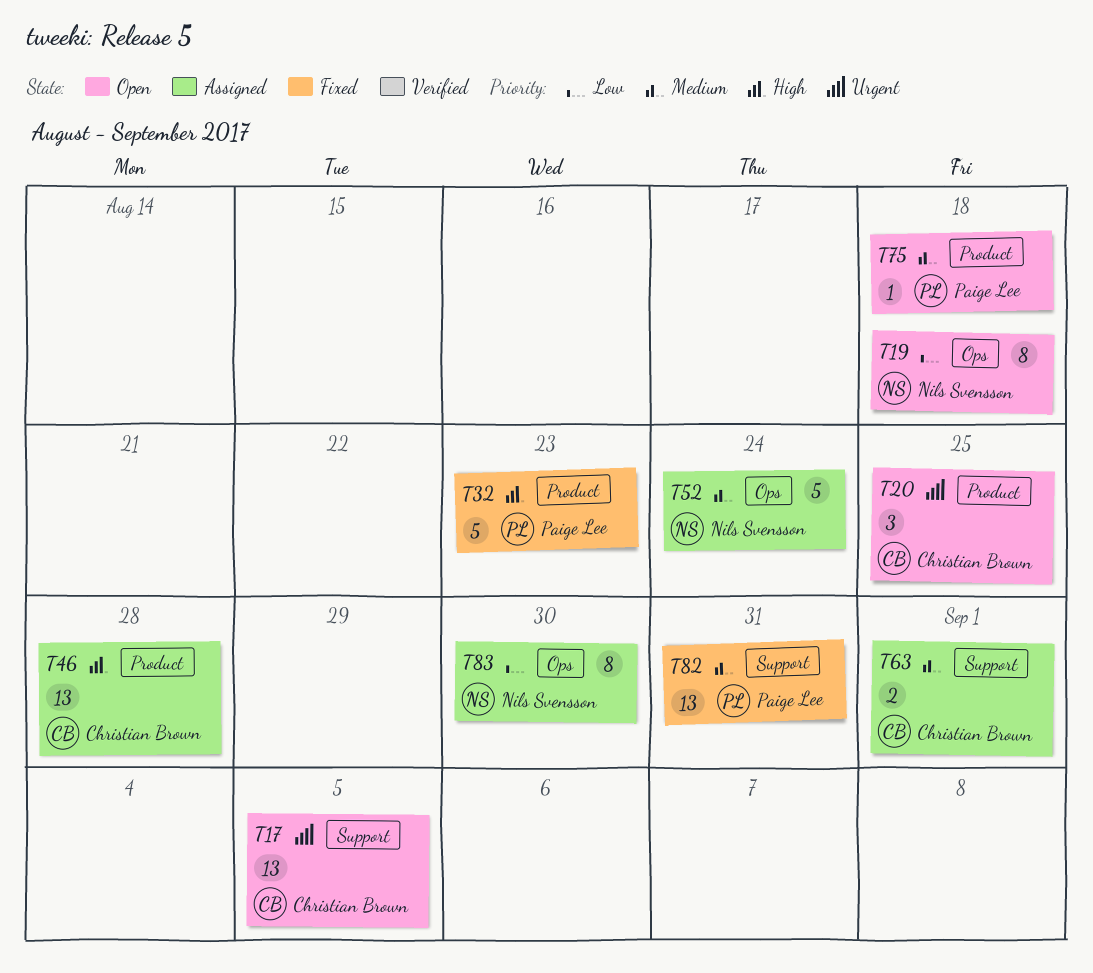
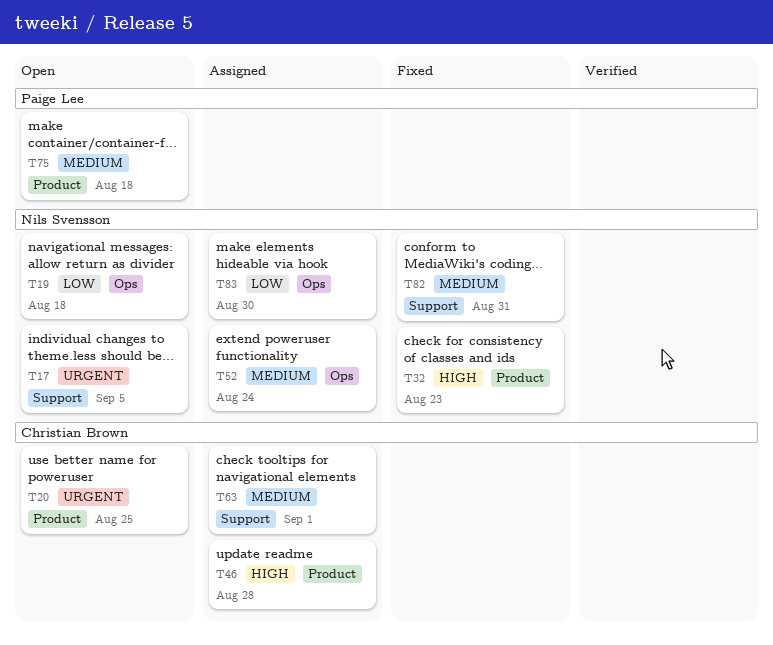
T17, owner: Christian Brown -> Nils Svensson
T32, owner: Paige Lee -> Nils Svensson
T82, owner: Paige Lee -> Nils Svensson

